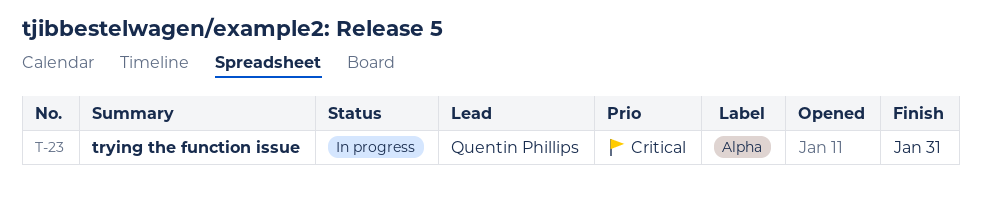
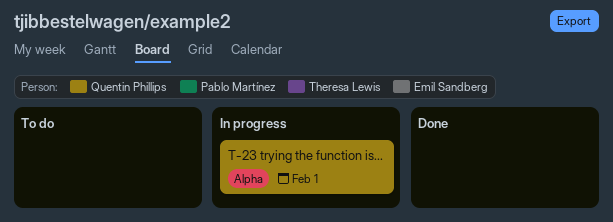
T-23, due: Jan 31 -> Feb 1

